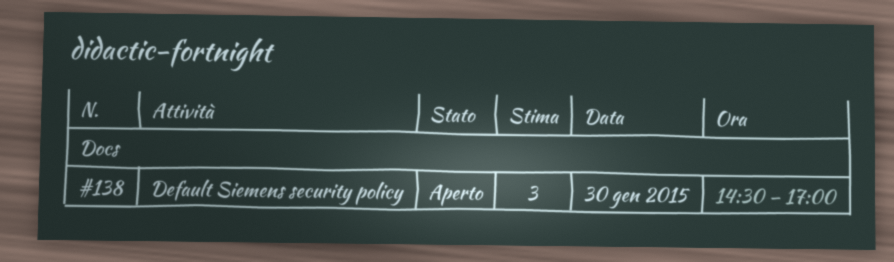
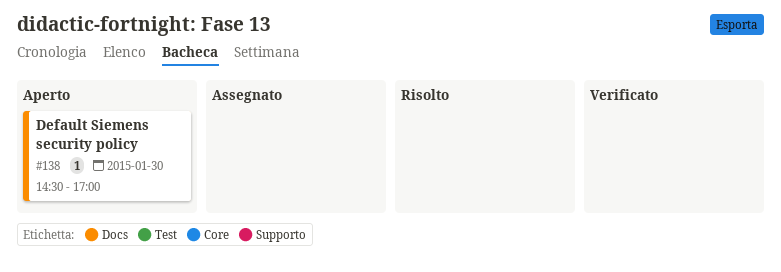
#138, estimate: 3 -> 1

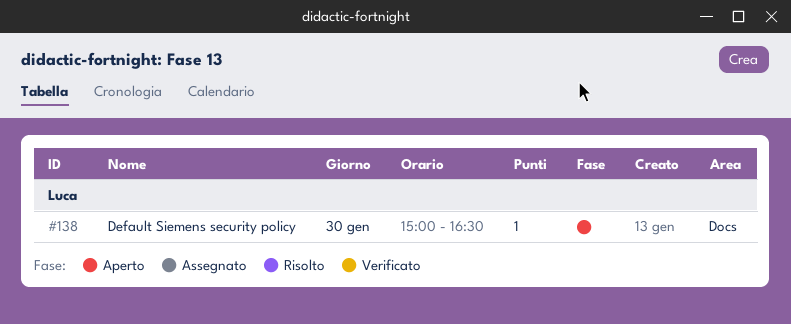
#138, begins: 14:30 -> 15:00
#138, ends: 17:00 -> 16:30

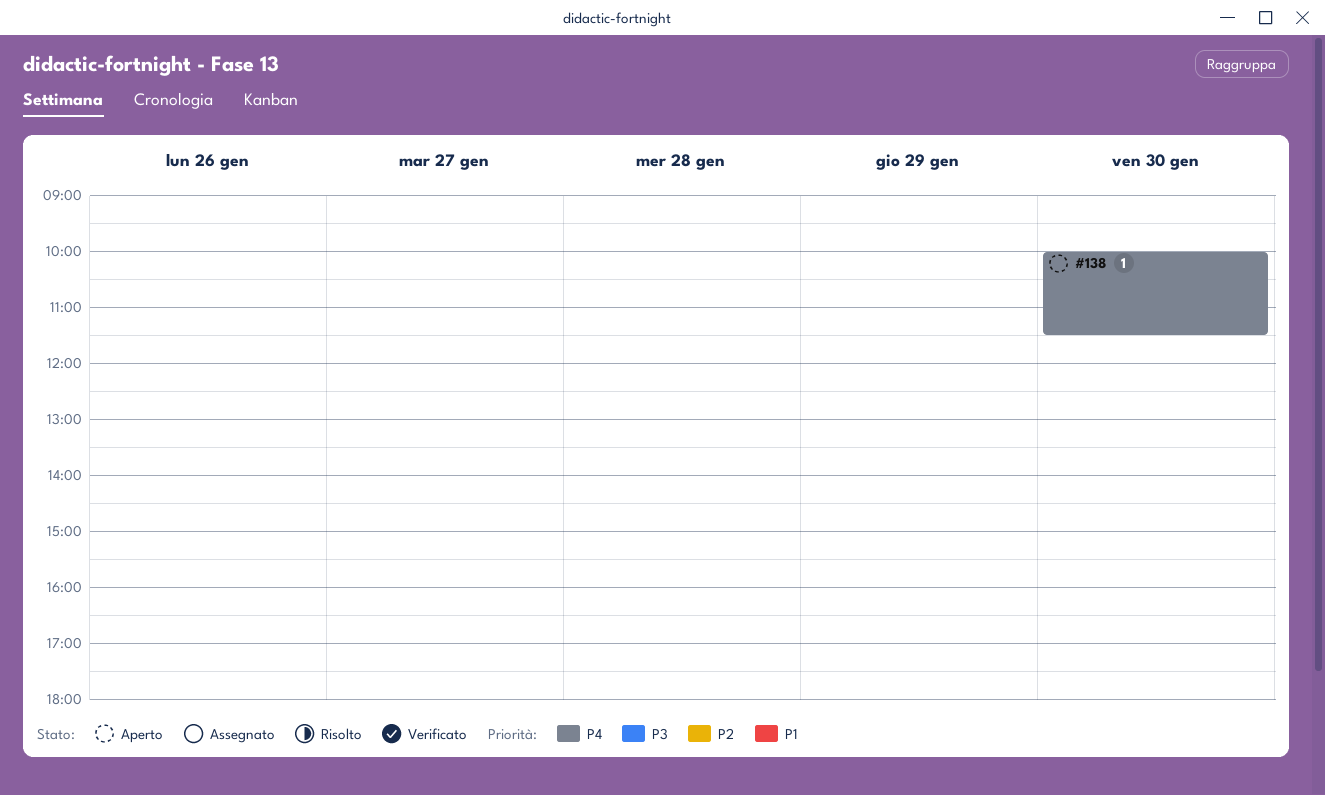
#138, begins: 15:00 -> 10:00
#138, ends: 16:30 -> 11:30

